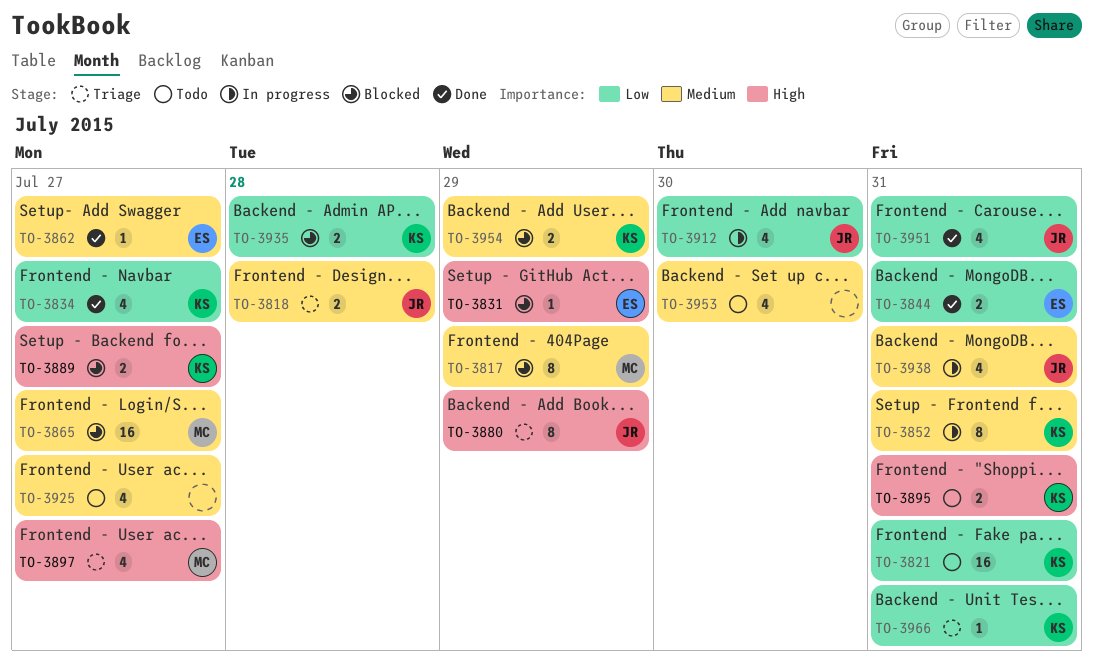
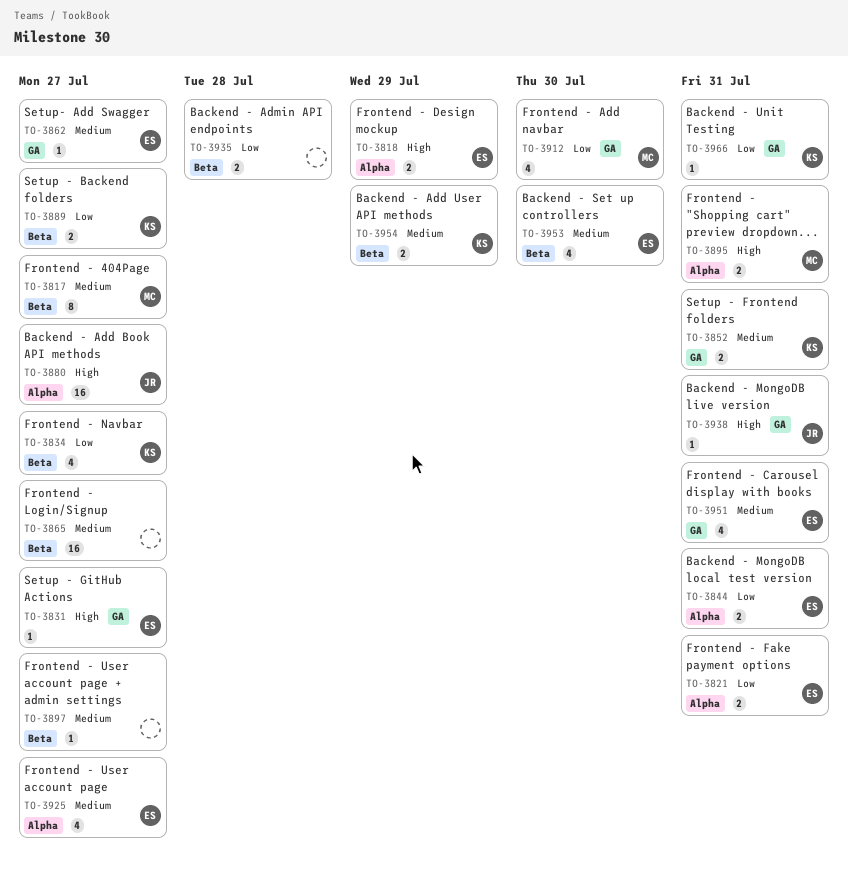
TO-3817, due: Jul 29 -> Jul 27
TO-3818, owner: JR -> ES
TO-3818, priority: Medium -> High
TO-3818, due: Jul 28 -> Jul 29
TO-3821, owner: KS -> ES
TO-3821, estimate: 16 -> 2
TO-3831, due: Jul 29 -> Jul 27
TO-3852, estimate: 8 -> 2
TO-3865, owner: MC -> none
TO-3880, estimate: 8 -> 16
TO-3880, due: Jul 29 -> Jul 27
TO-3889, priority: High -> Low
TO-3895, owner: KS -> MC
TO-3897, owner: MC -> none
TO-3897, priority: High -> Medium
TO-3897, estimate: 4 -> 1
TO-3912, owner: JR -> MC
TO-3925, owner: none -> ES
TO-3935, owner: KS -> none
TO-3938, priority: Medium -> High
TO-3938, estimate: 4 -> 1
TO-3951, owner: JR -> ES
TO-3951, priority: Low -> Medium
TO-3953, owner: none -> ES

